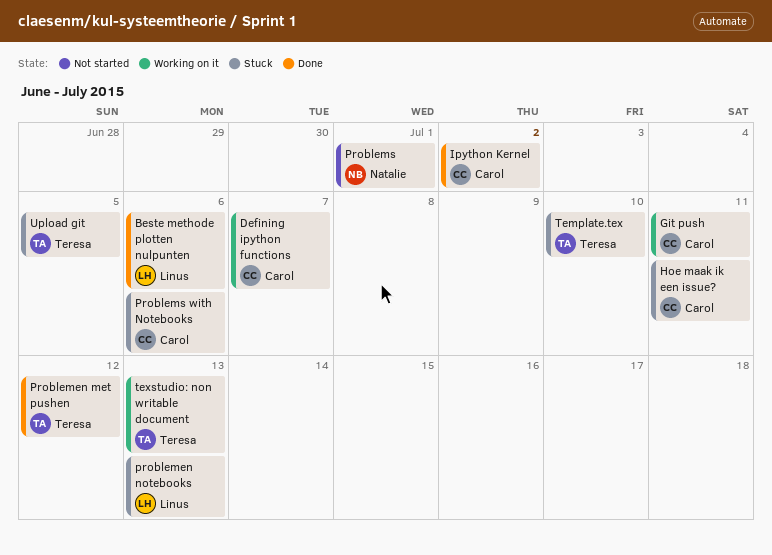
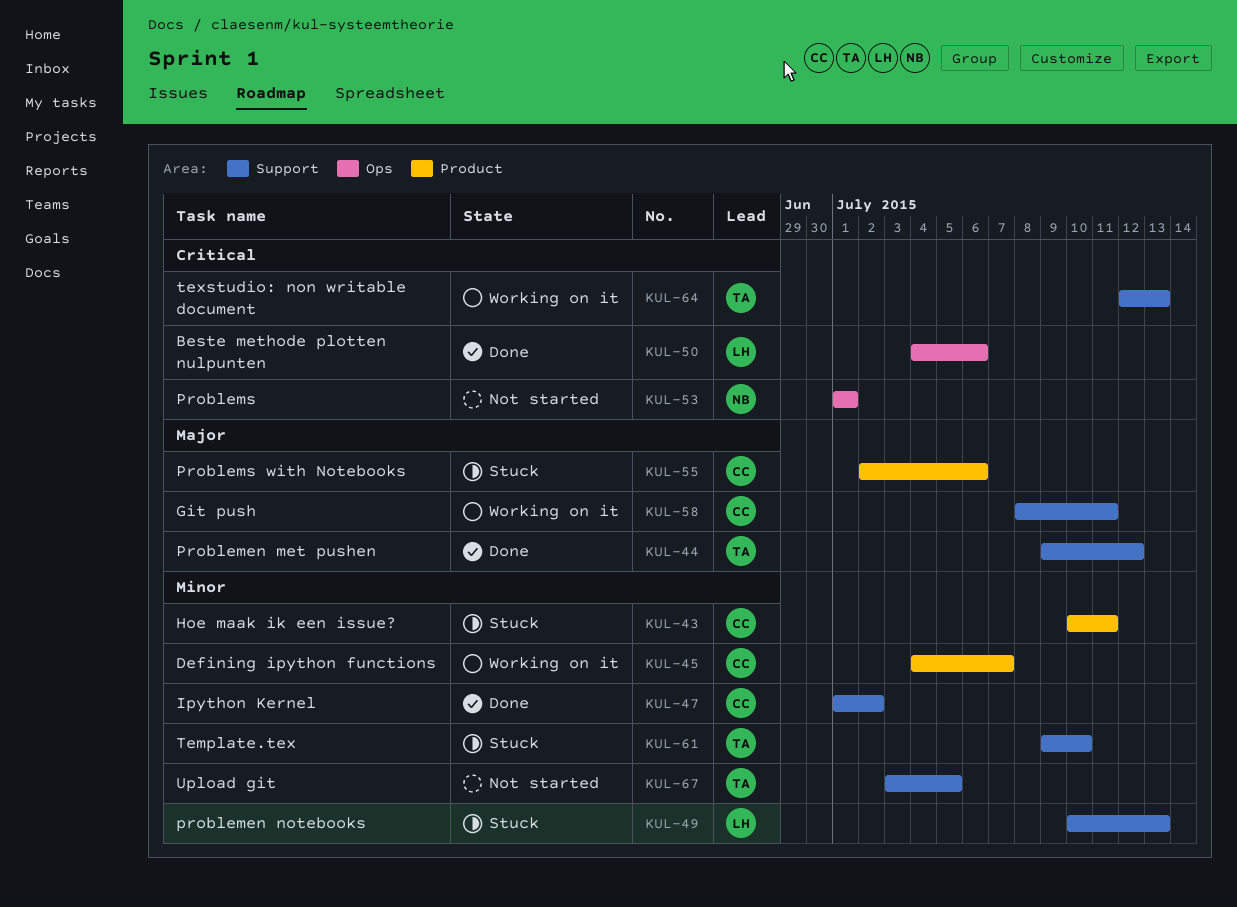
Upload git, status: Stuck -> Not started

